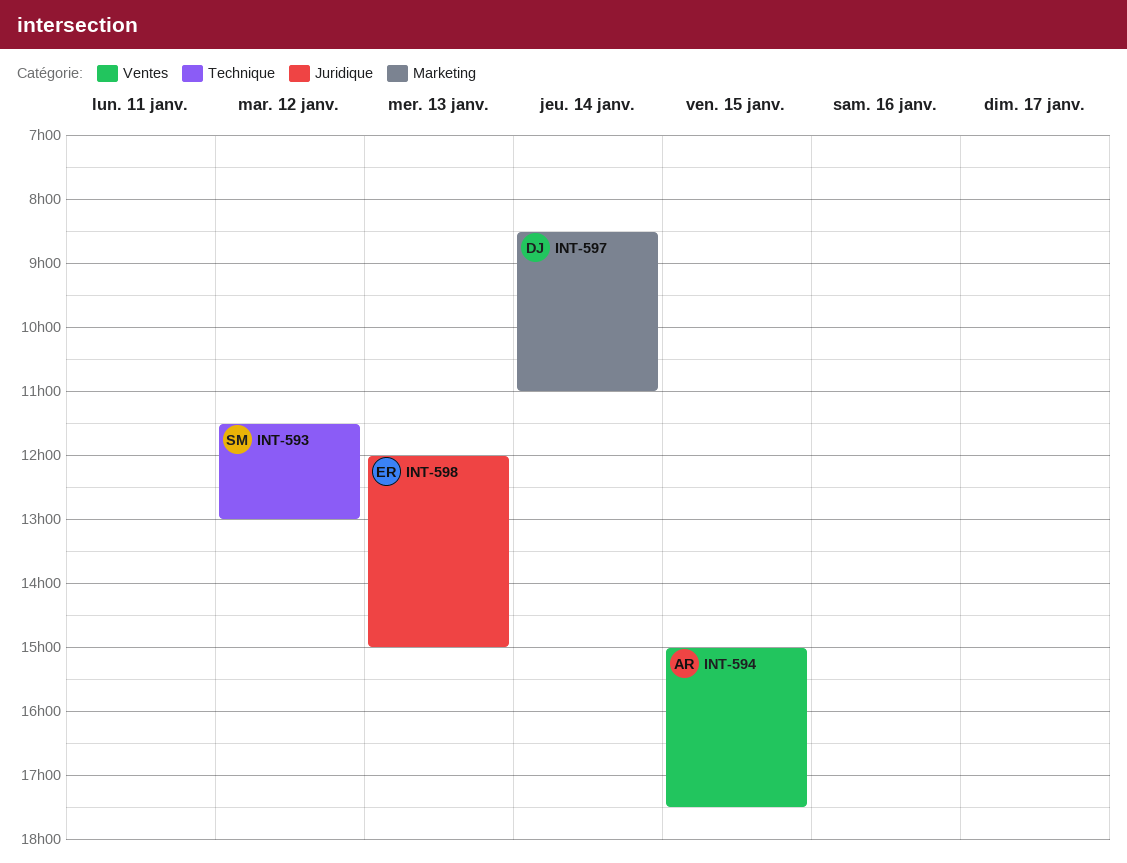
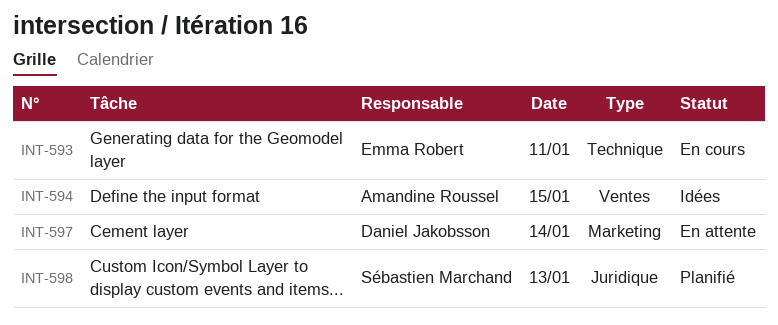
INT-593, owner: Sébastien Marchand -> Emma Robert
INT-593, day: Jan 12 -> Jan 11
INT-598, owner: Emma Robert -> Sébastien Marchand

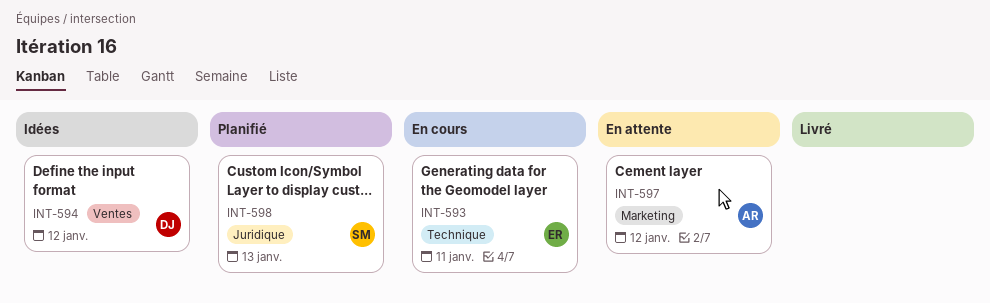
INT-594, owner: Amandine Roussel -> Daniel Jakobsson
INT-594, day: Jan 15 -> Jan 12
INT-597, owner: Daniel Jakobsson -> Amandine Roussel
INT-597, day: Jan 14 -> Jan 12

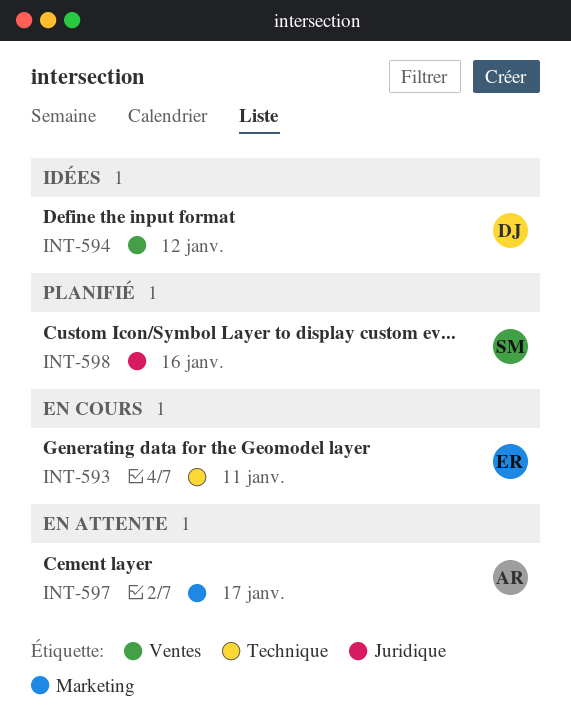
INT-597, day: Jan 12 -> Jan 17
INT-598, day: Jan 13 -> Jan 16

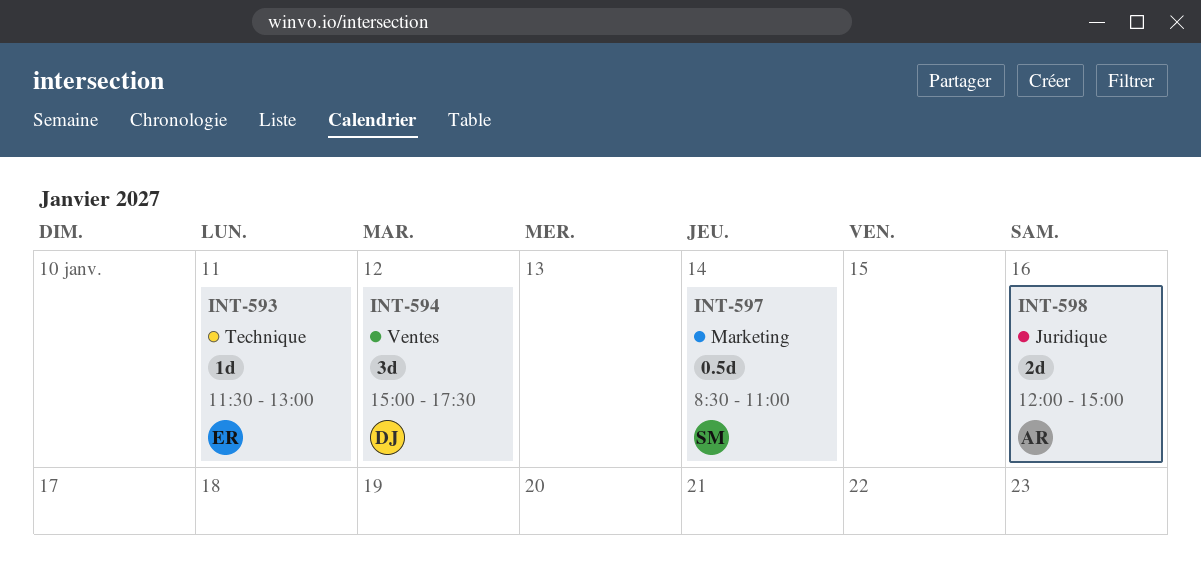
INT-597, owner: AR -> SM
INT-597, day: Jan 17 -> Jan 14
INT-598, owner: SM -> AR

